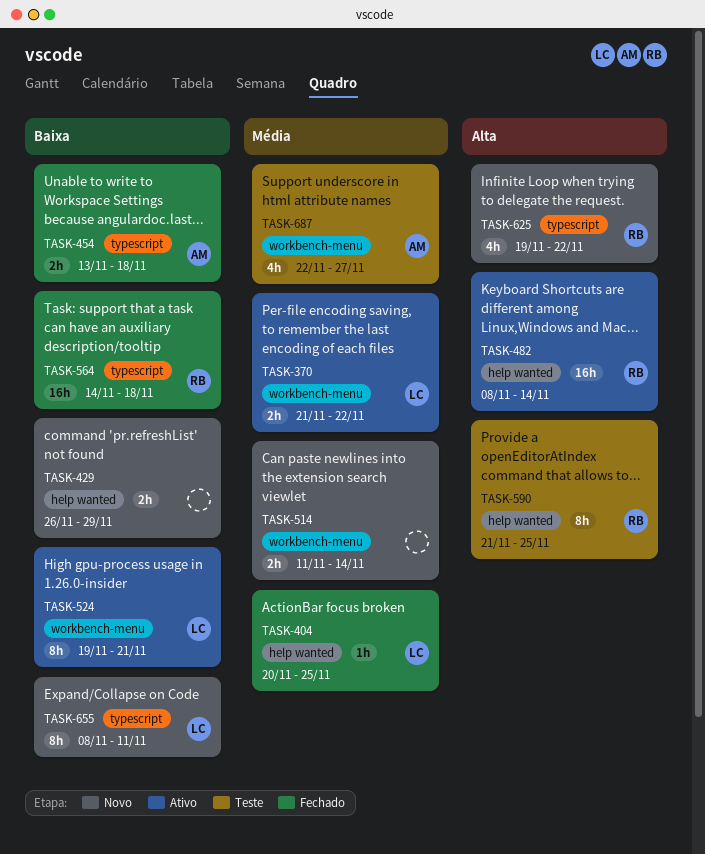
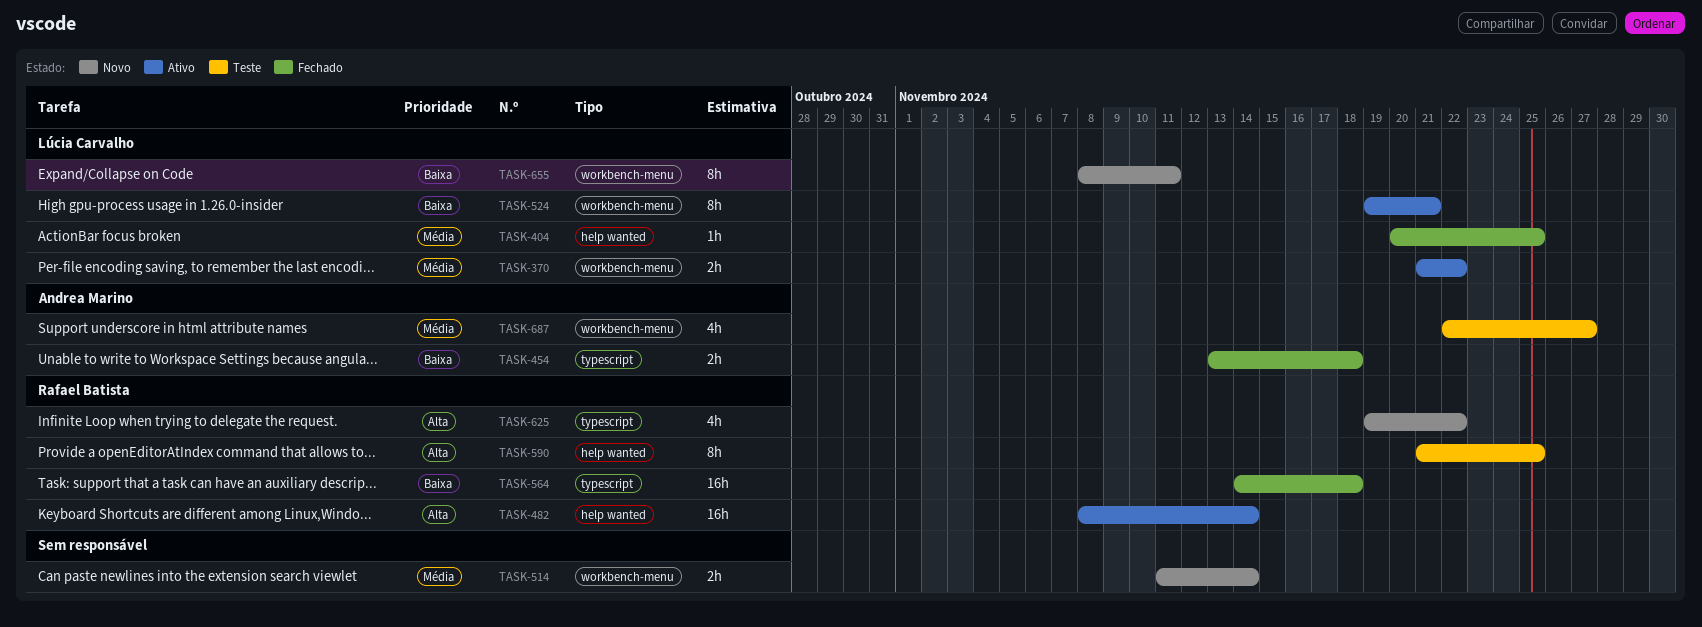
TASK-429: present -> none
TASK-655, label: typescript -> workbench-menu

